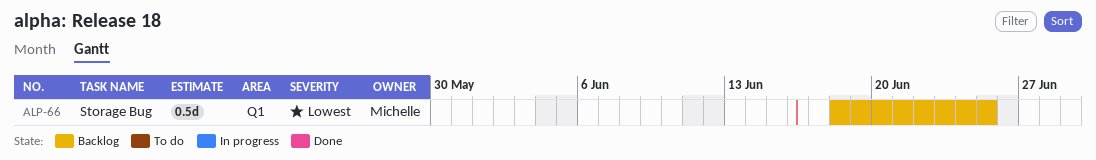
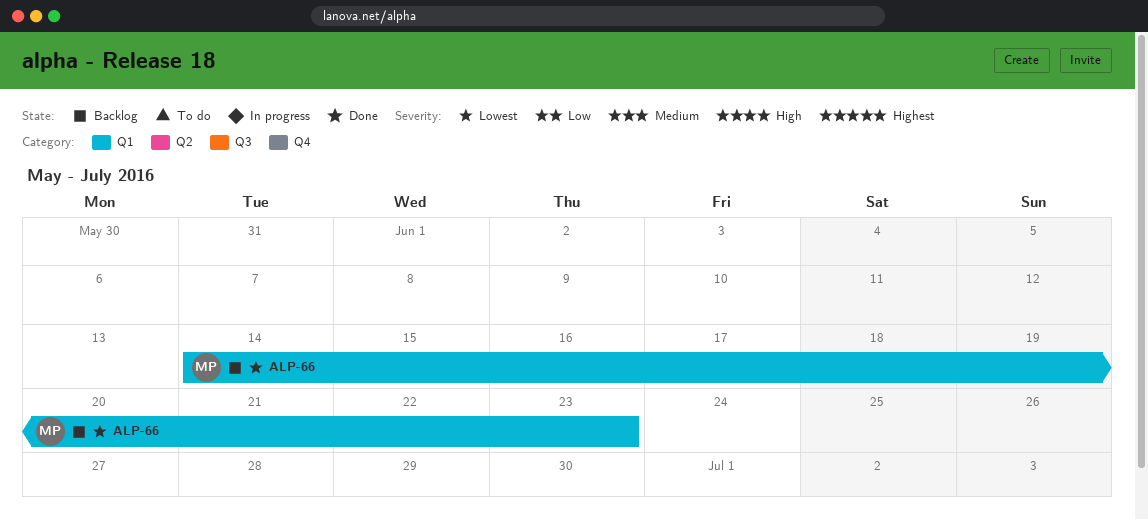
ALP-66, start: Jun 18 -> Jun 14
ALP-66, due: Jun 25 -> Jun 23

